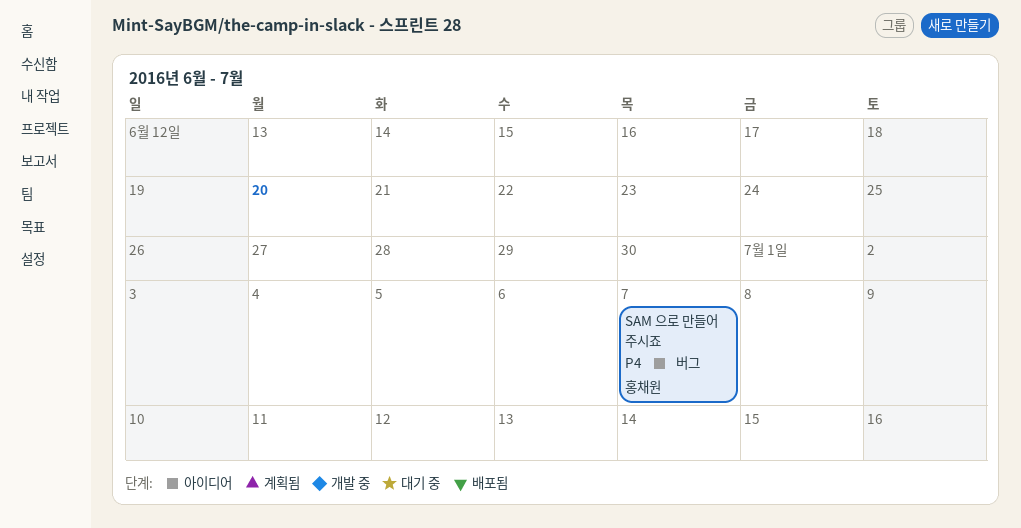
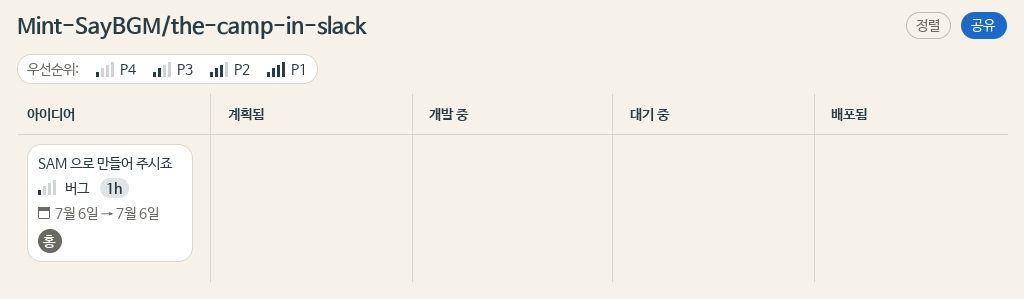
SAM 으로 만들어 주시죠, due: Jul 7 -> Jul 6

